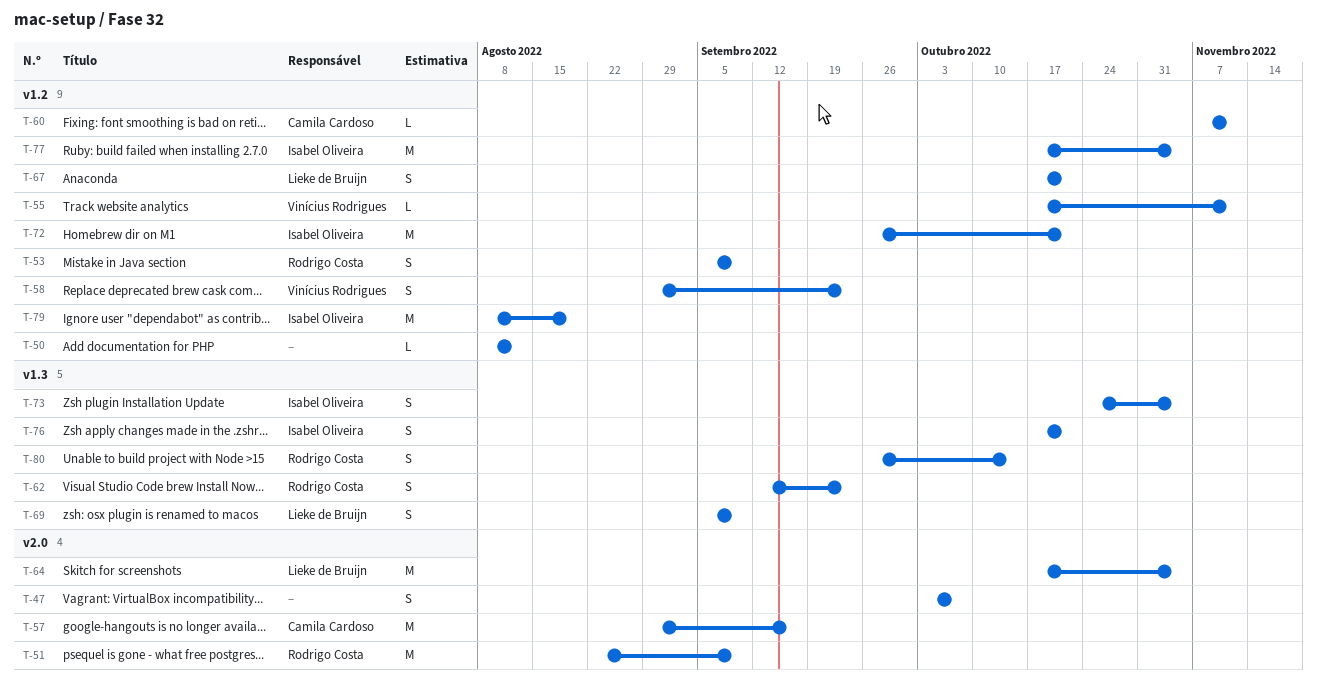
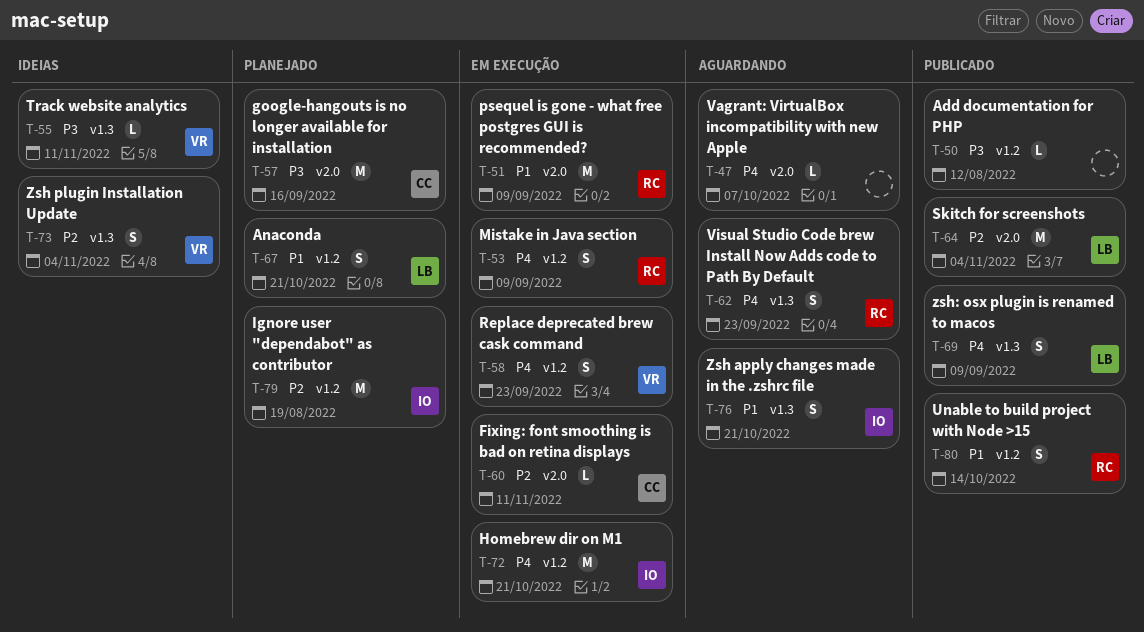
T-47, estimate: S -> L
T-55, label: v1.2 -> v1.3
T-60, label: v1.2 -> v2.0
T-73, owner: Isabel Oliveira -> Vinícius Rodrigues
T-77: present -> none
T-80, label: v1.3 -> v1.2

